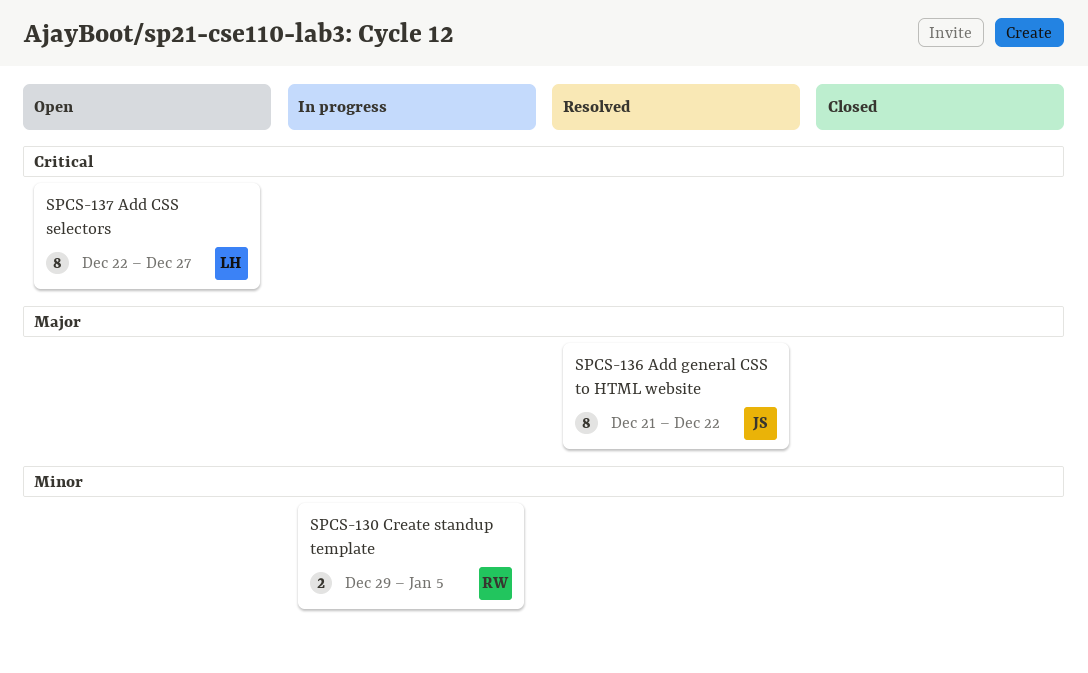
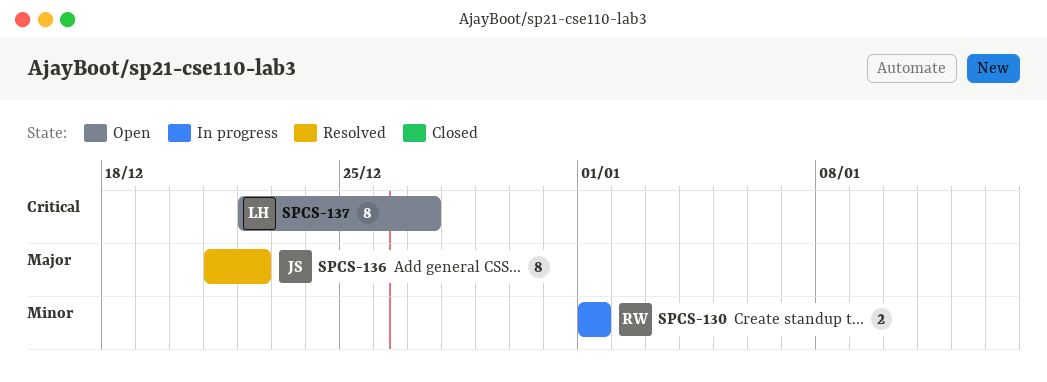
SPCS-130, start: Dec 29 -> Jan 1
SPCS-130, due: Jan 5 -> Jan 1

